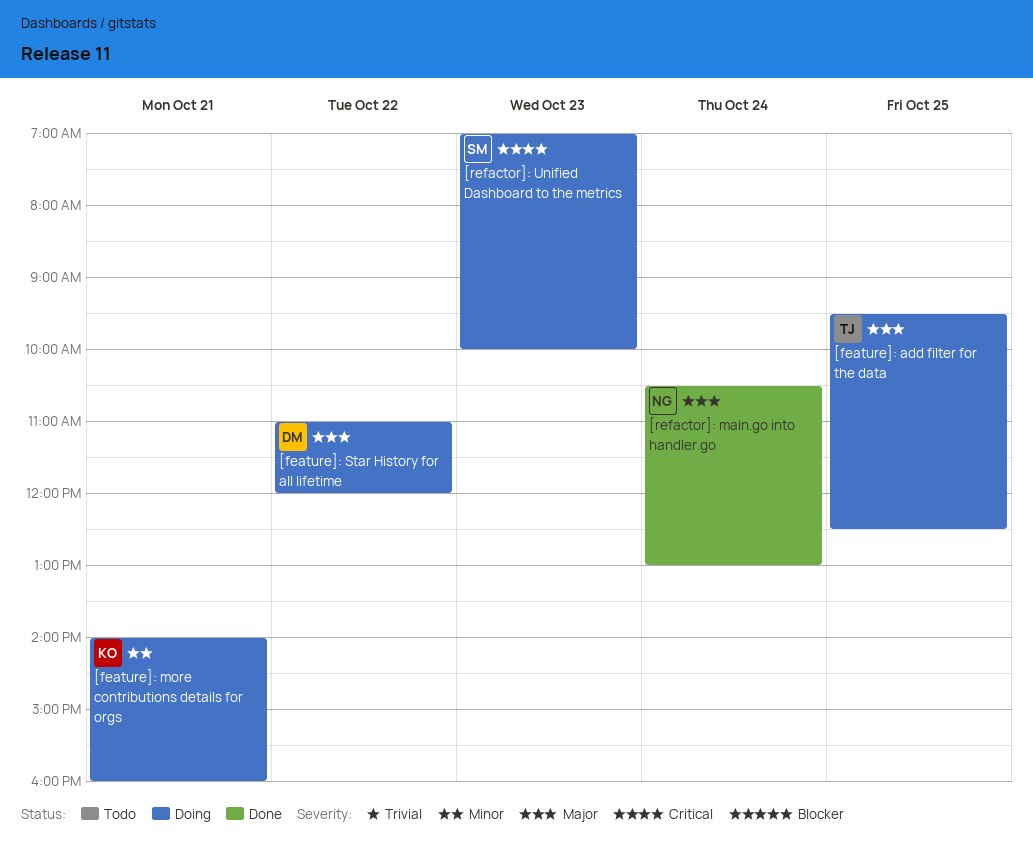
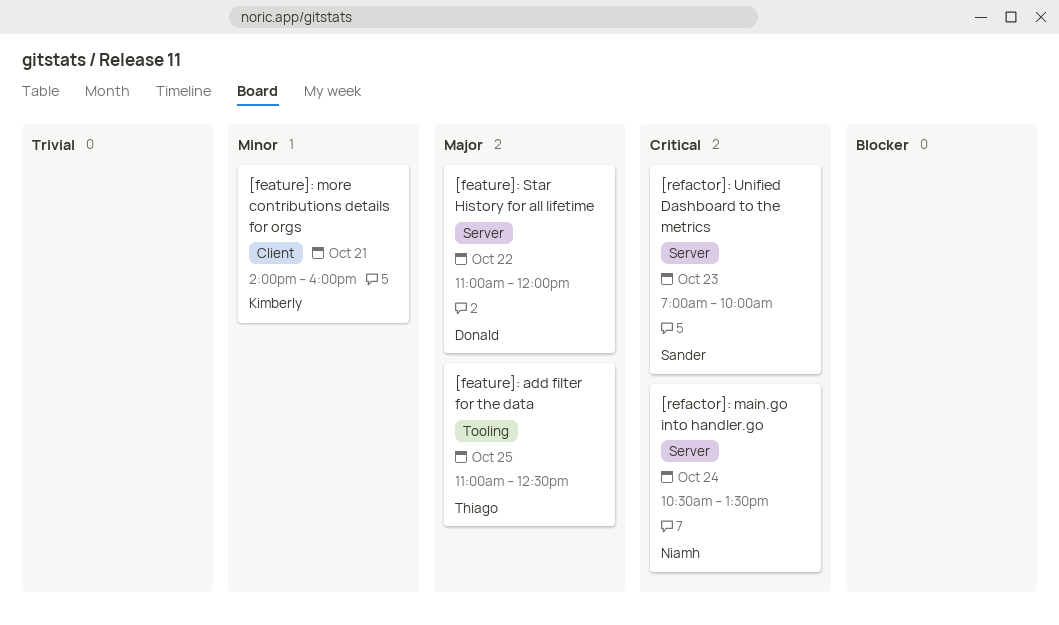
[feature]: add filter for the data, begins: 09:30 -> 11:00
[refactor]: main.go into handler.go, priority: Major -> Critical
[refactor]: main.go into handler.go, ends: 13:00 -> 13:30

